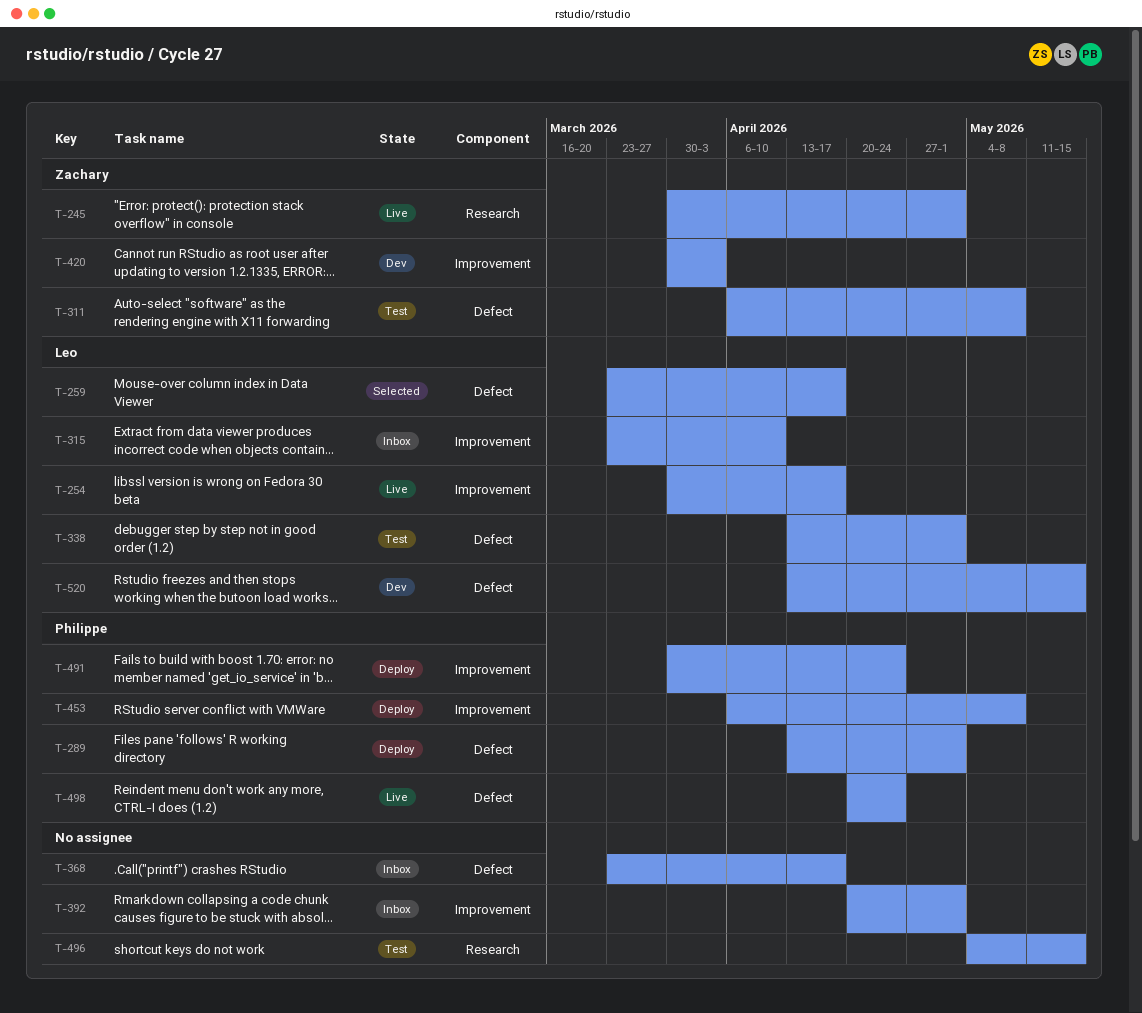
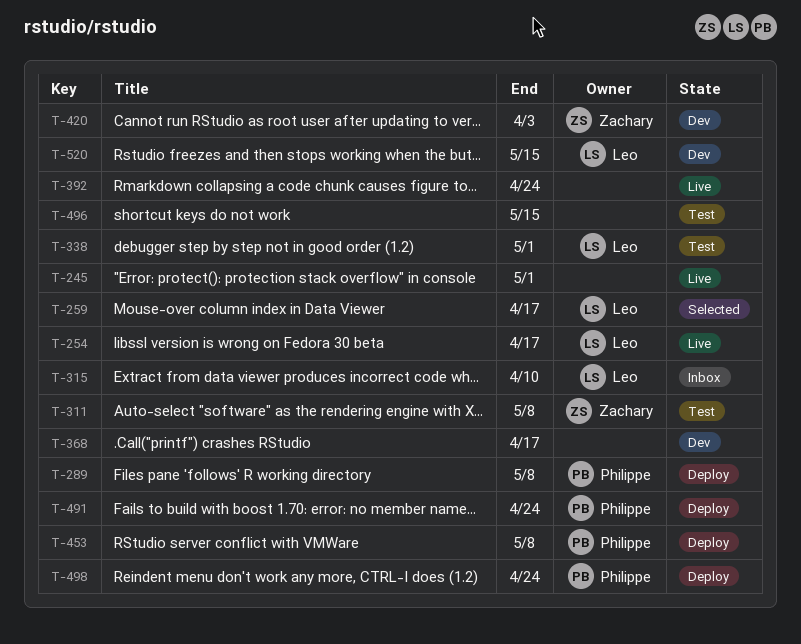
T-245, owner: Zachary -> none
T-289, due: May 1 -> May 8
T-368, status: Inbox -> Dev
T-392, status: Inbox -> Live
T-392, due: May 1 -> Apr 24
T-498, status: Live -> Deploy

